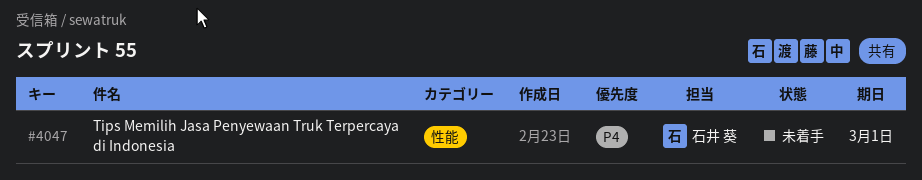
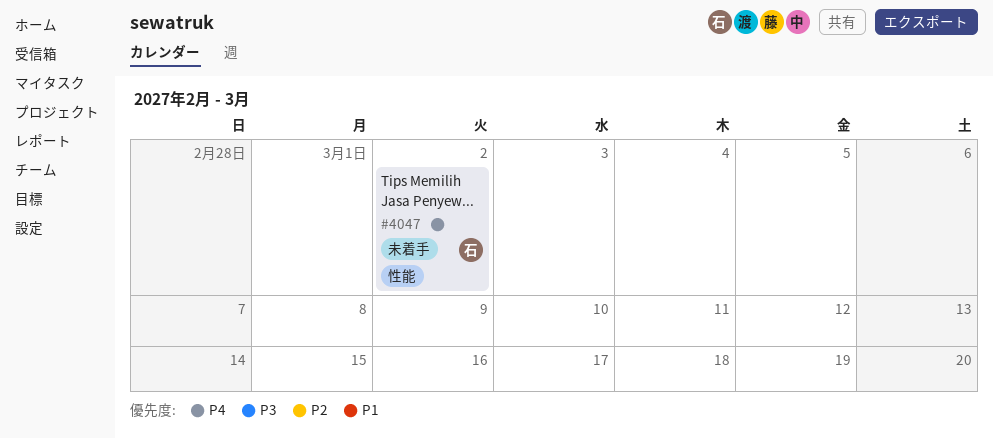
#4047, due: Mar 1 -> Mar 2

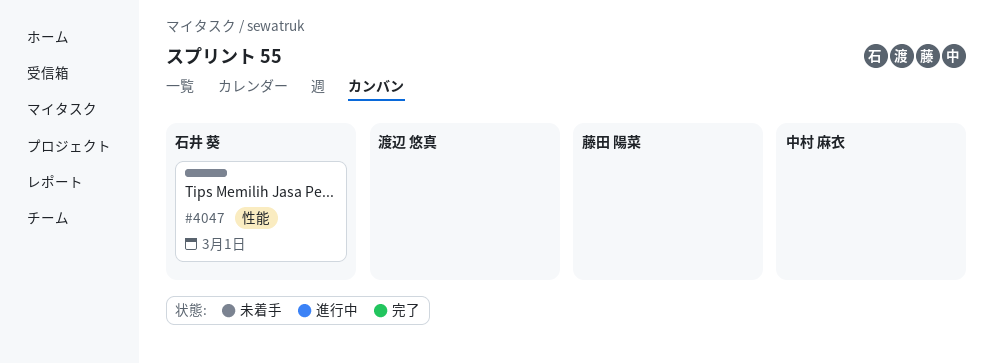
#4047, due: Mar 2 -> Mar 1

